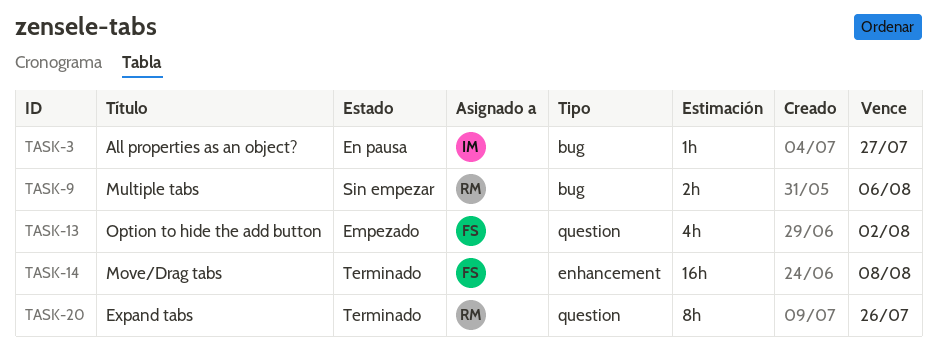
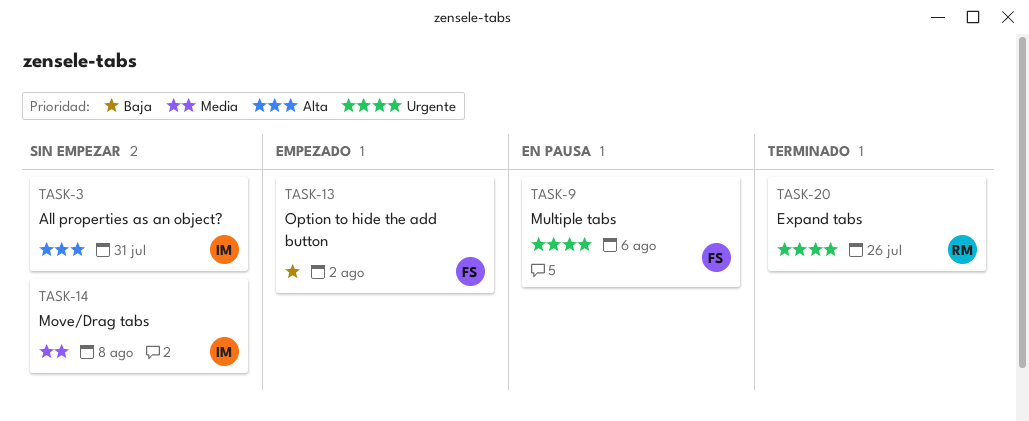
TASK-3, status: En pausa -> Sin empezar
TASK-3, due: Jul 27 -> Jul 31
TASK-9, status: Sin empezar -> En pausa
TASK-9, owner: RM -> FS
TASK-14, status: Terminado -> Sin empezar
TASK-14, owner: FS -> IM

